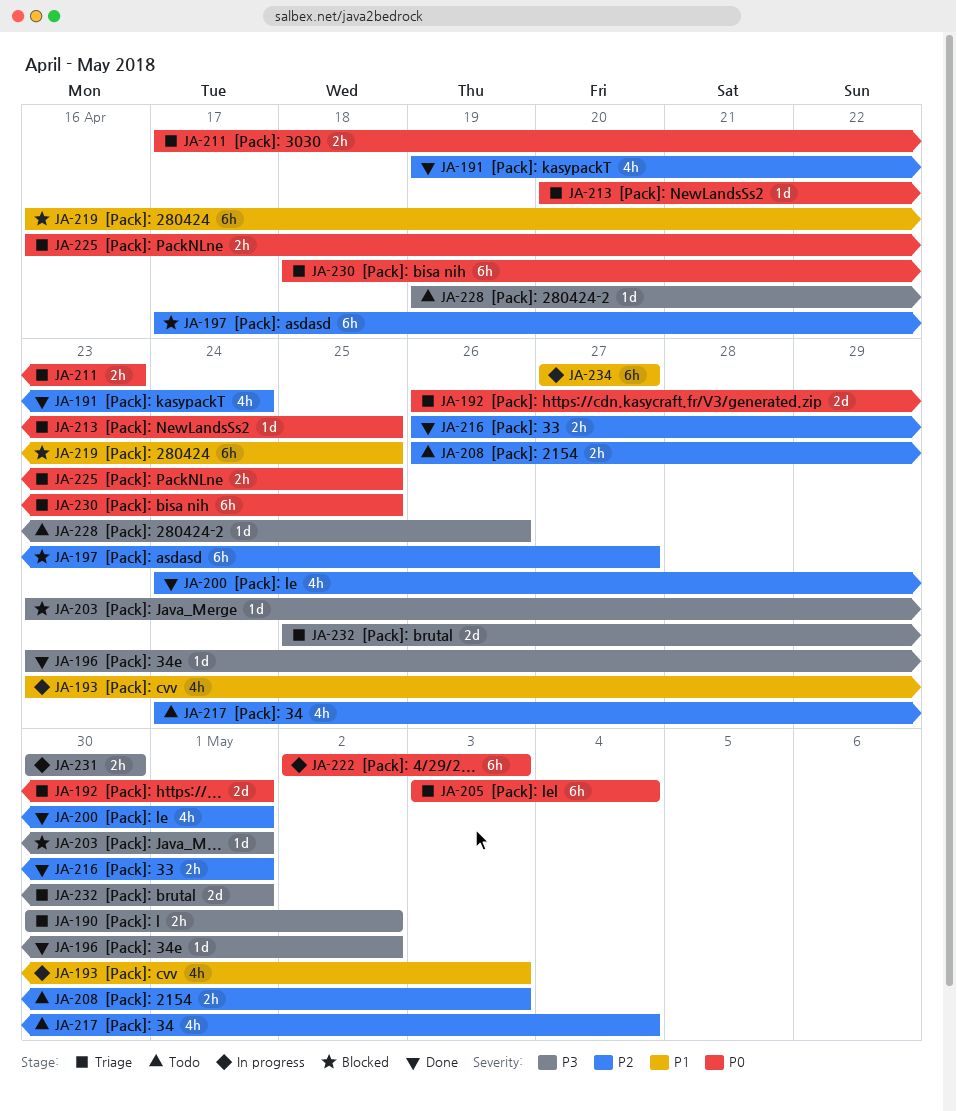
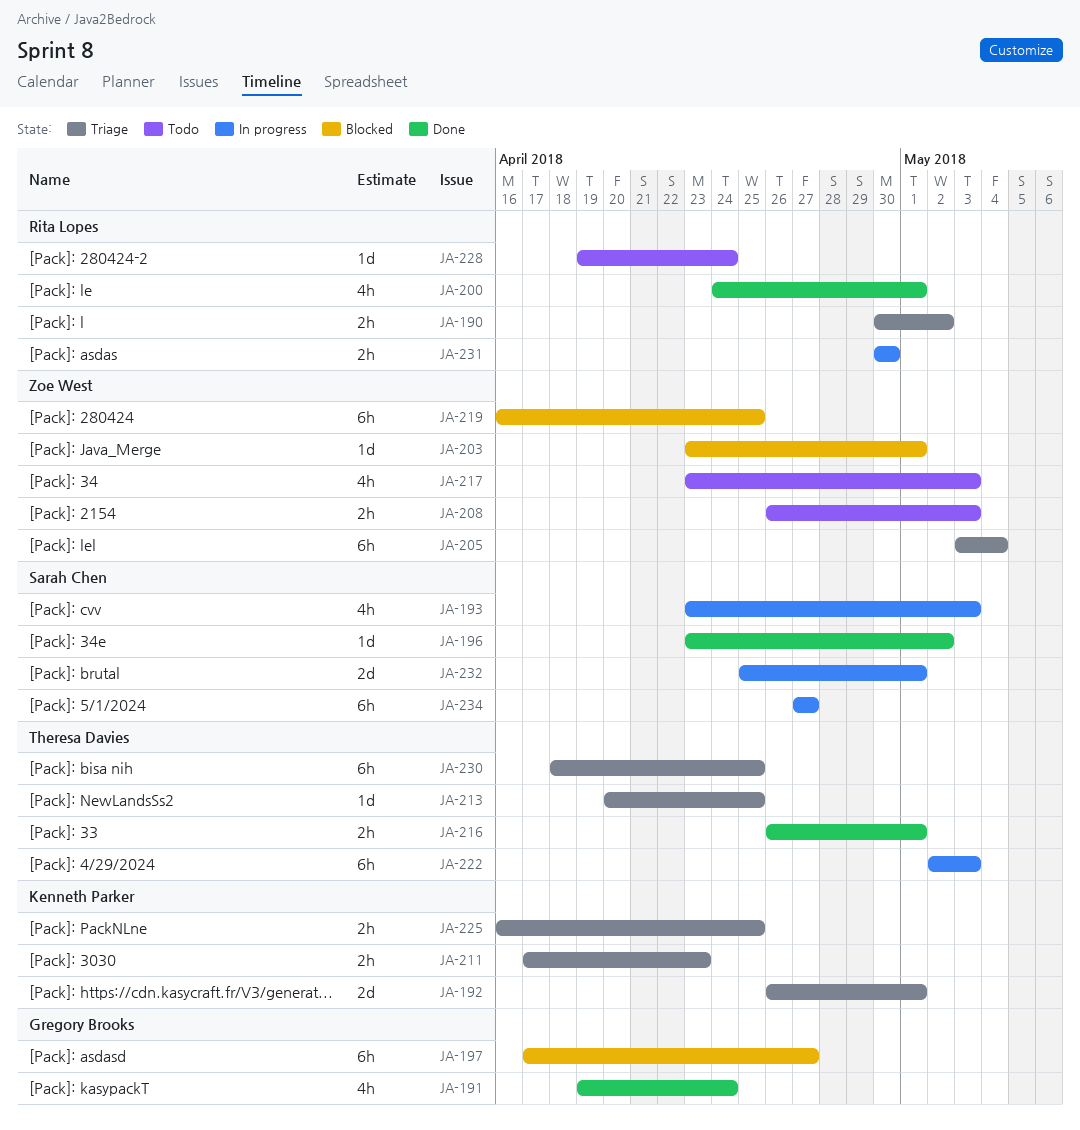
JA-217, start: Apr 24 -> Apr 23
JA-217, due: May 4 -> May 3
JA-228, due: Apr 26 -> Apr 24
JA-232, status: Triage -> In progress

